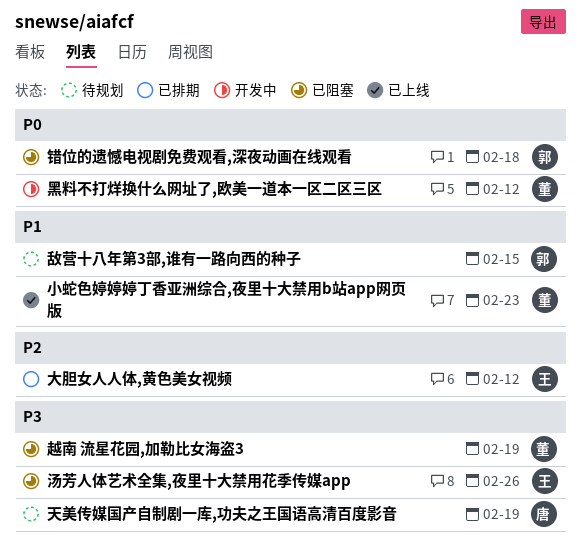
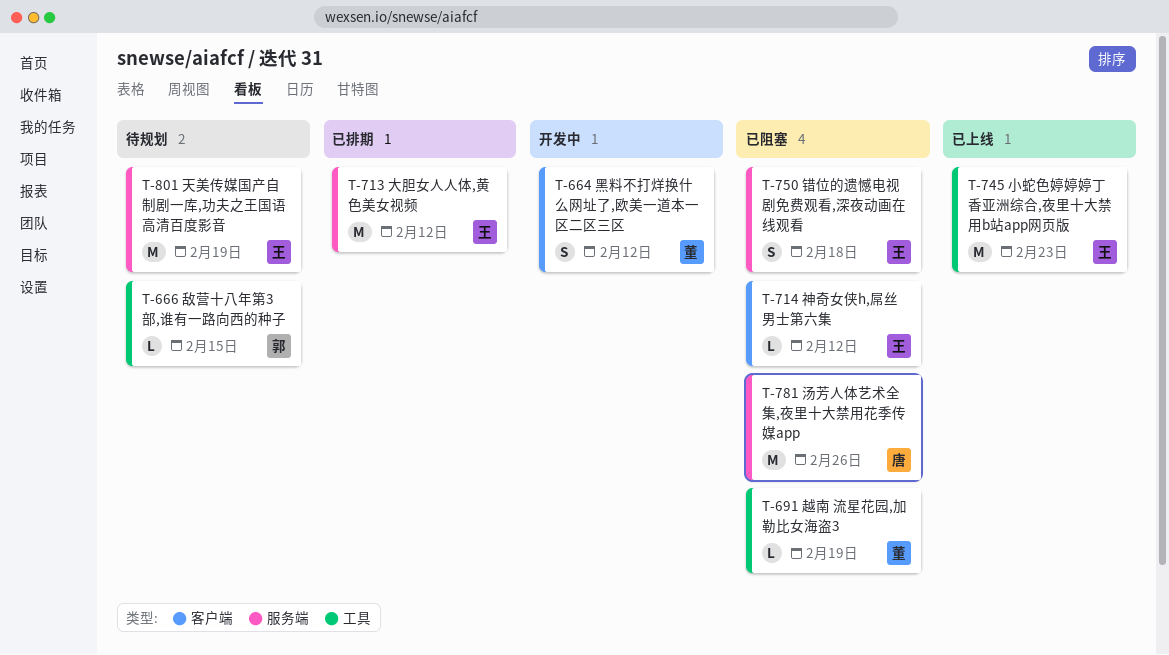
天美传媒国产自制剧一库,功夫之王国语高清百度影音, owner: 唐 -> 王
小蛇色婷婷婷丁香亚洲综合,夜里十大禁用b站app网页版, owner: 董 -> 王
汤芳人体艺术全集,夜里十大禁用花季传媒app, owner: 王 -> 唐
神奇女侠h,屌丝男士第六集: none -> present
错位的遗憾电视剧免费观看,深夜动画在线观看, owner: 郭 -> 王

